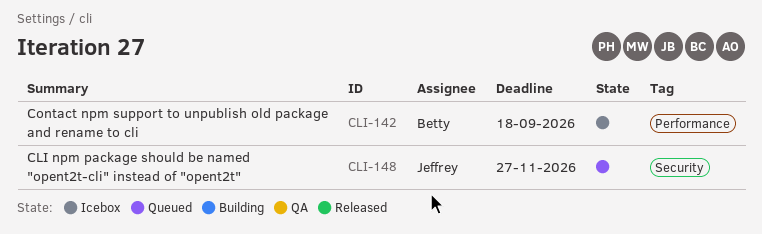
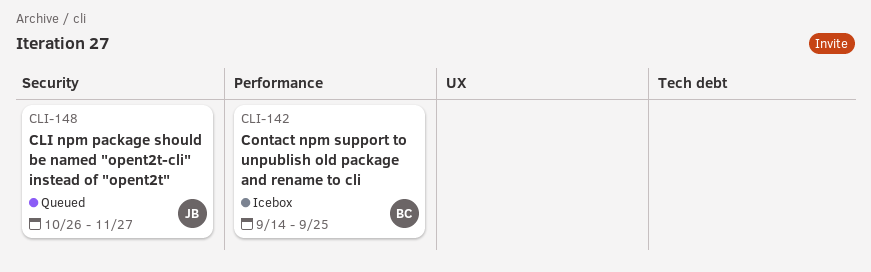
CLI-142, due: Sep 18 -> Sep 25

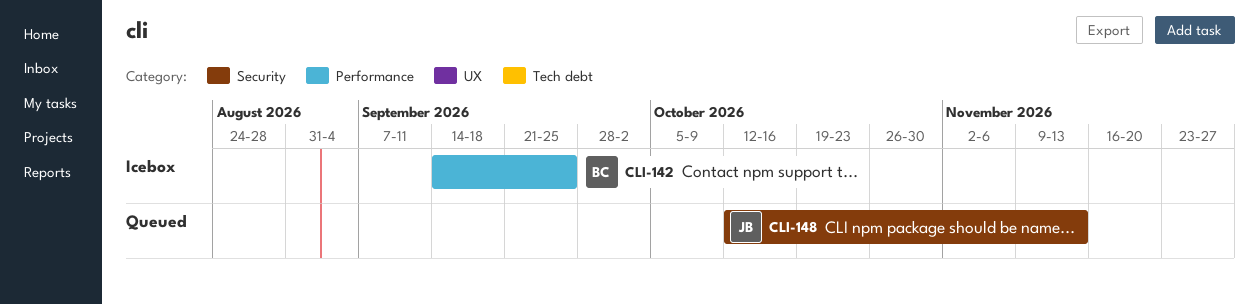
CLI-148, start: Oct 26 -> Oct 12
CLI-148, due: Nov 27 -> Nov 13

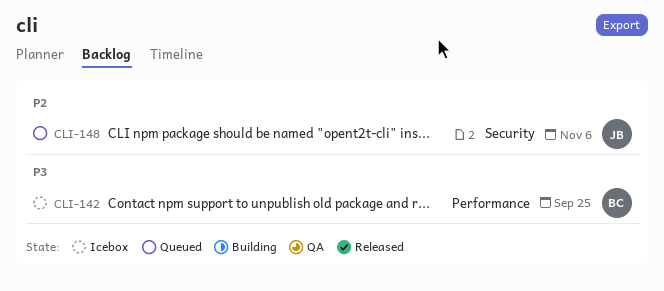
CLI-148, due: Nov 13 -> Nov 6

